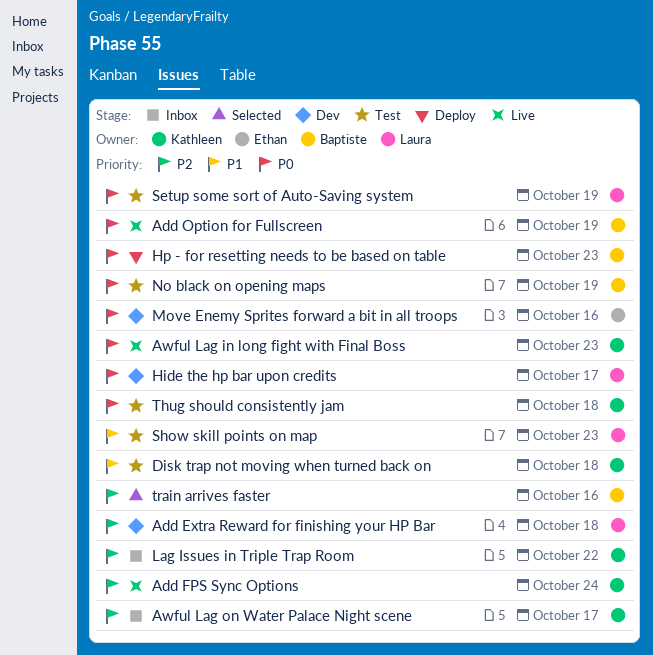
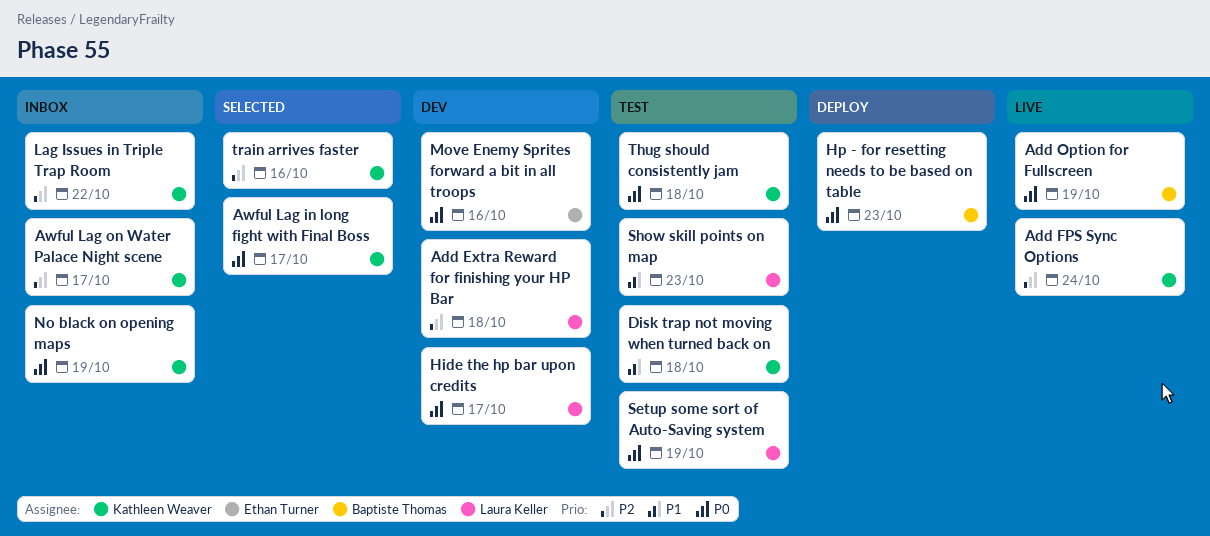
Awful Lag in long fight with Final Boss, status: Live -> Selected
Awful Lag in long fight with Final Boss, due: Oct 23 -> Oct 17
No black on opening maps, status: Test -> Inbox
No black on opening maps, owner: Baptiste Thomas -> Kathleen Weaver
train arrives faster, owner: Baptiste Thomas -> Kathleen Weaver

